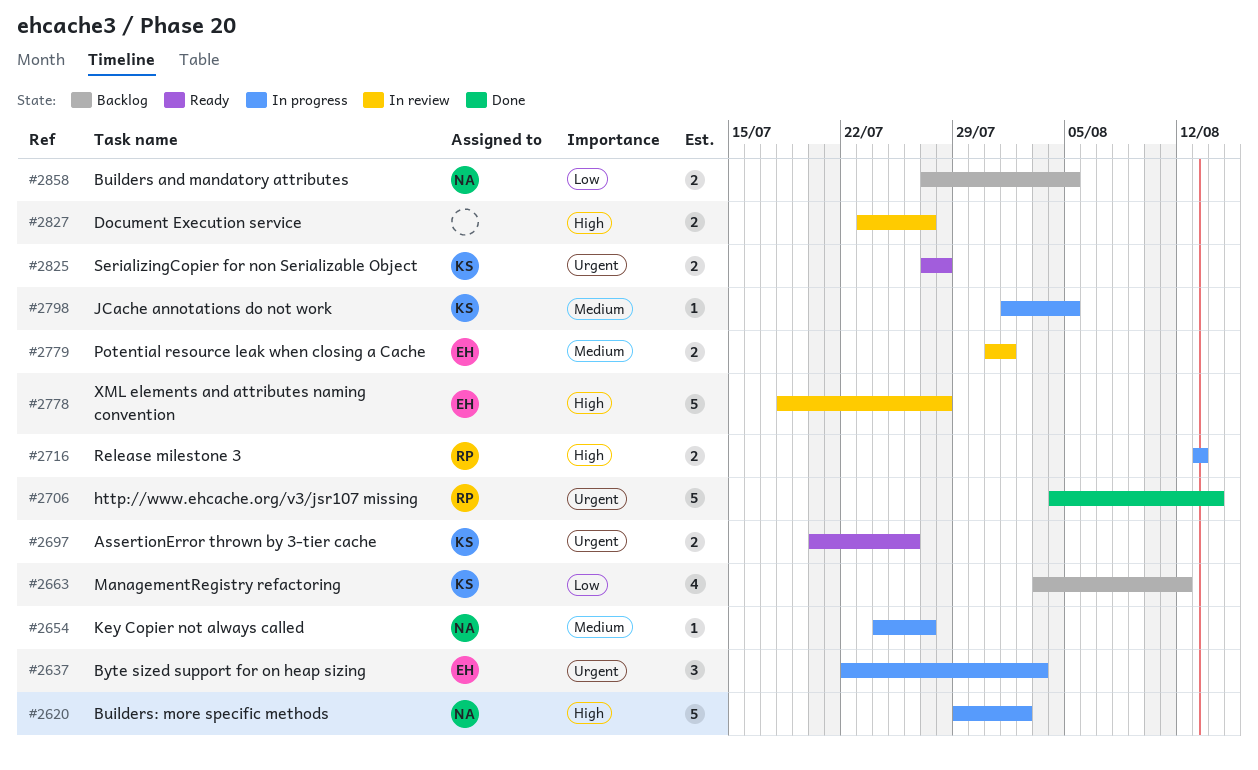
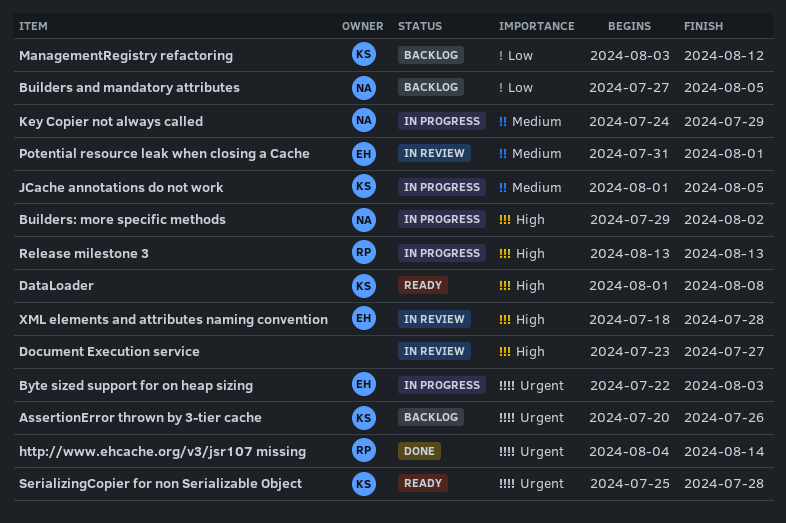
AssertionError thrown by 3-tier cache, status: Ready -> Backlog
DataLoader: none -> present
Key Copier not always called, due: Jul 27 -> Jul 29
SerializingCopier for non Serializable Object, start: Jul 27 -> Jul 25

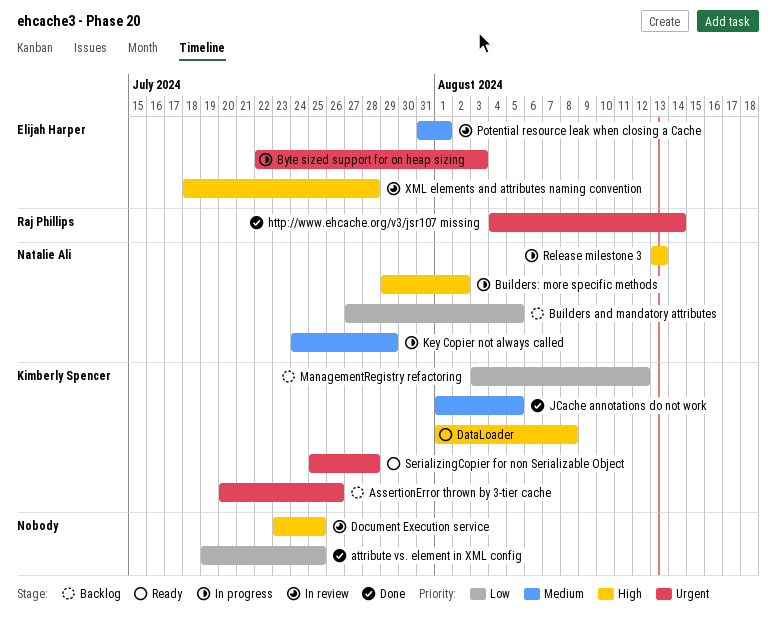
attribute vs. element in XML config: none -> present
Document Execution service, due: Jul 27 -> Jul 25
JCache annotations do not work, status: In progress -> Done
Release milestone 3, owner: Raj Phillips -> Natalie Ali

